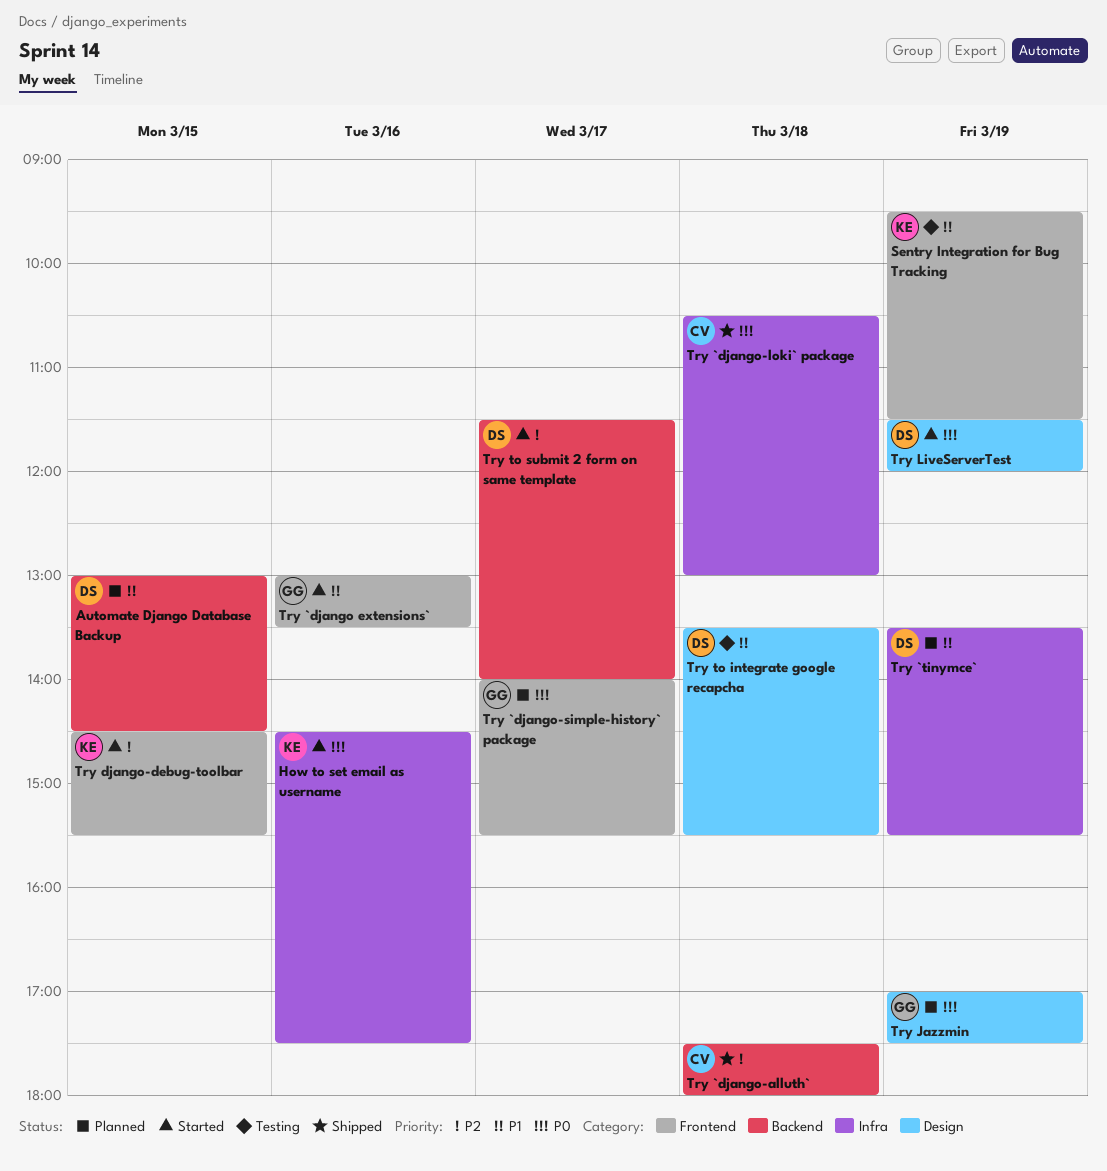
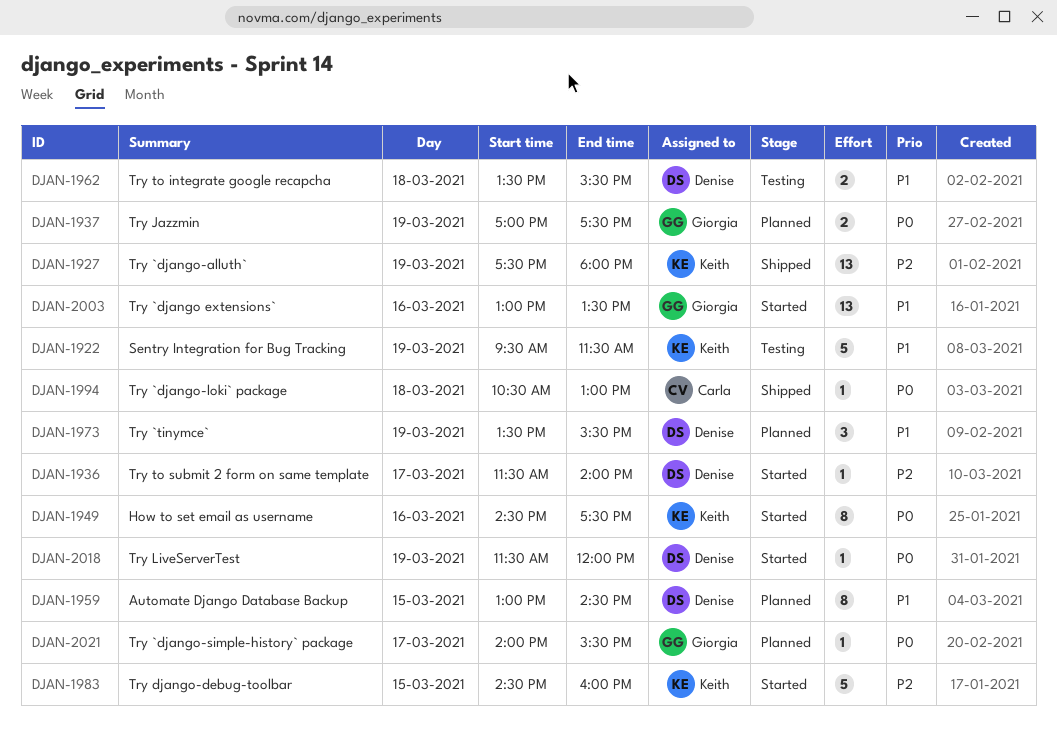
Try `django-alluth`, owner: Carla -> Keith
Try `django-alluth`, day: Mar 18 -> Mar 19
Try django-debug-toolbar, ends: 15:30 -> 16:00

